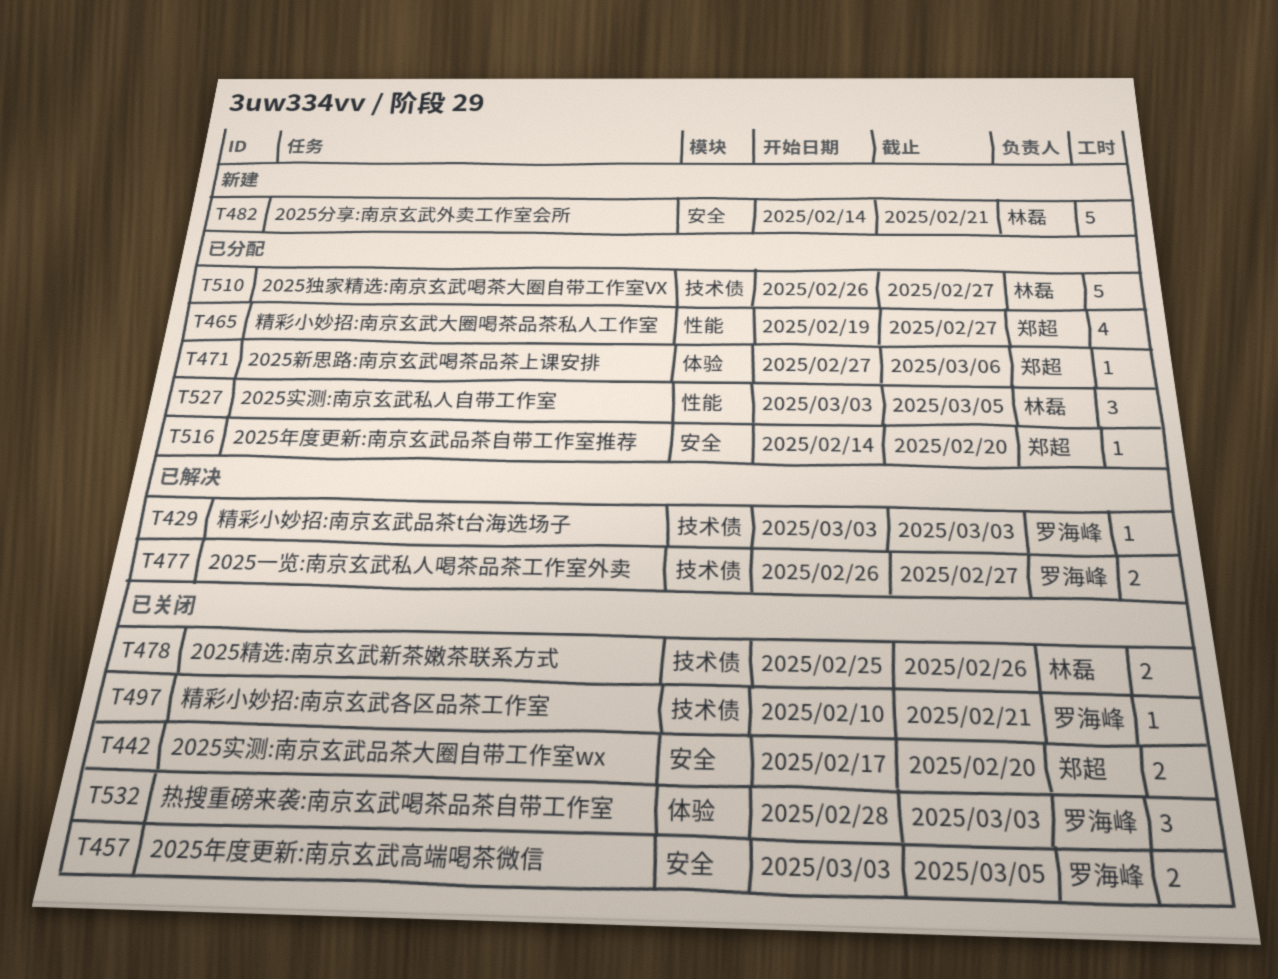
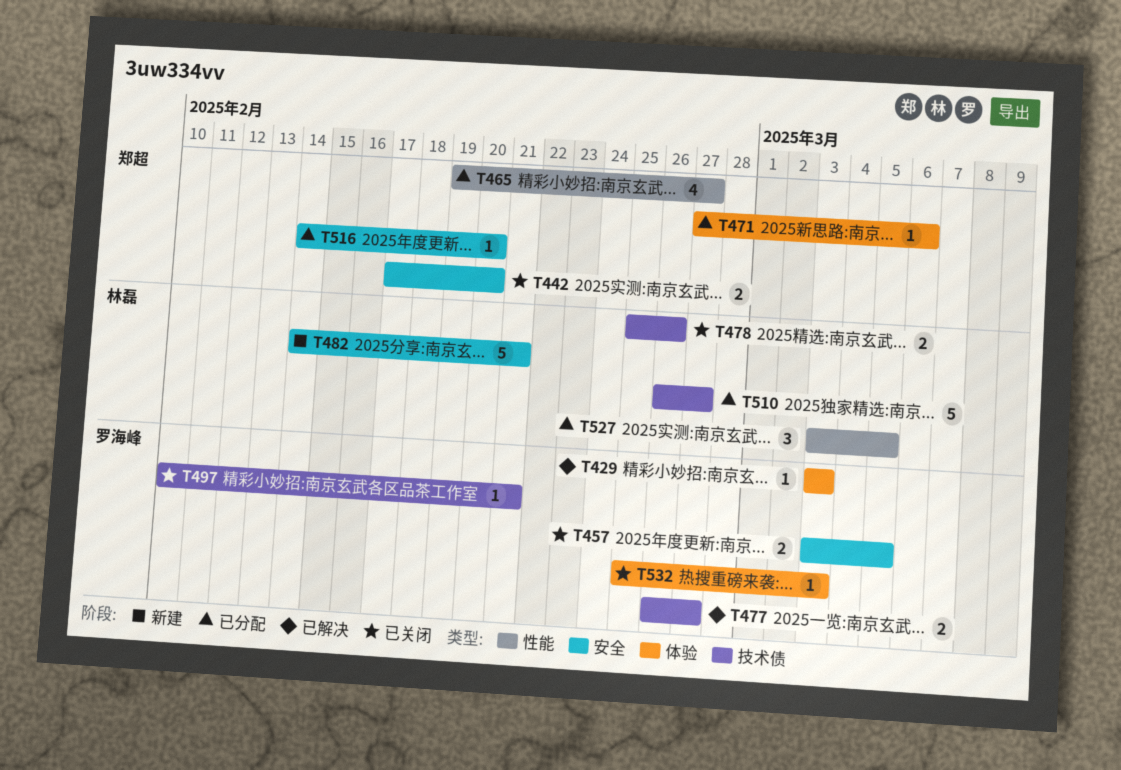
T429, label: 技术债 -> 体验
T532, estimate: 3 -> 1
T532, start: Feb 28 -> Feb 25

